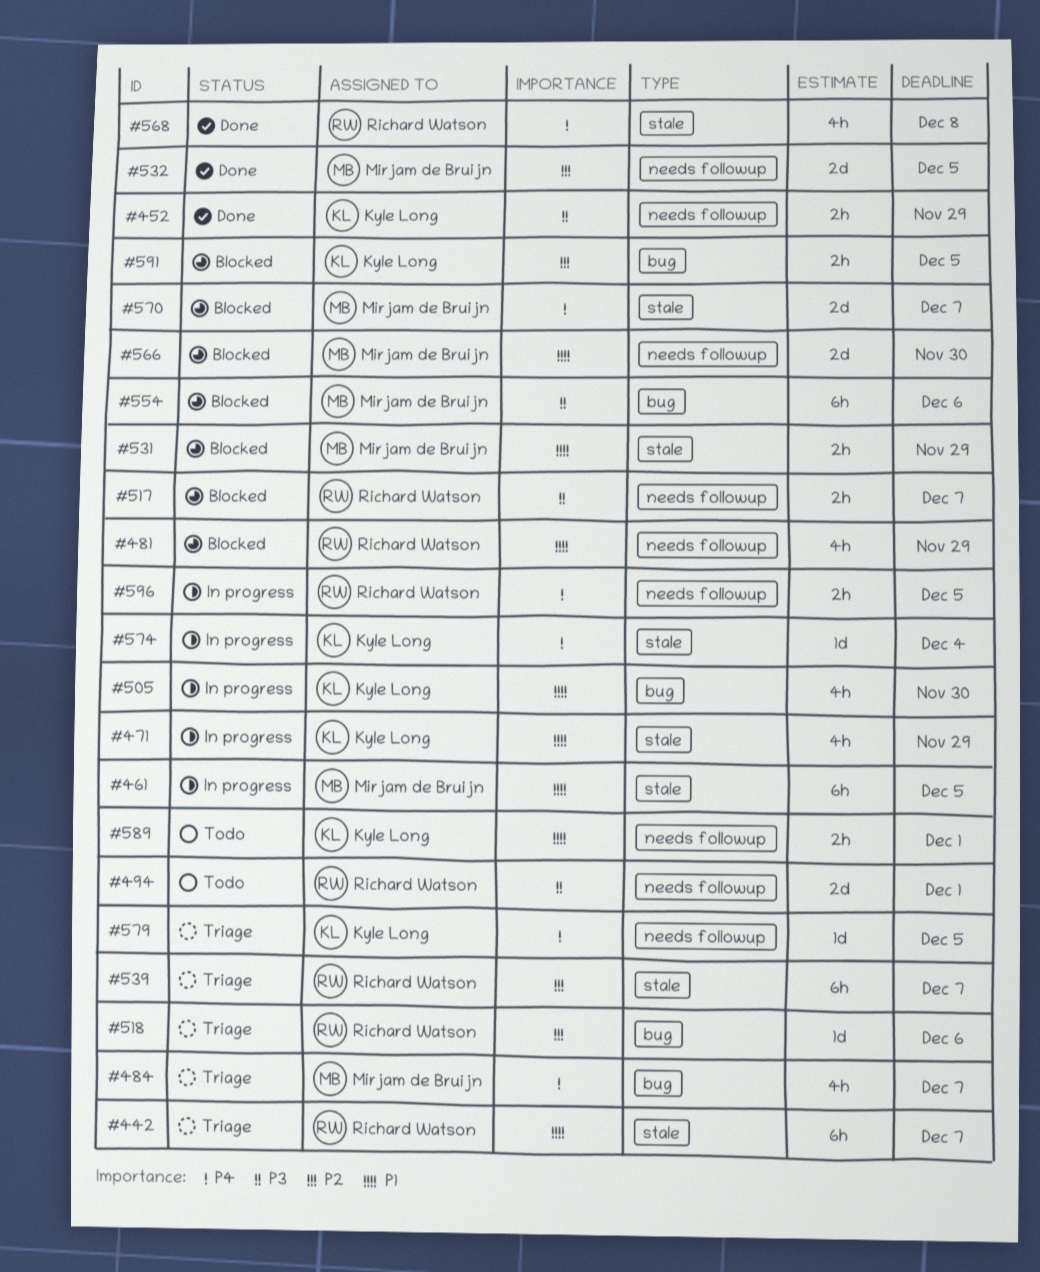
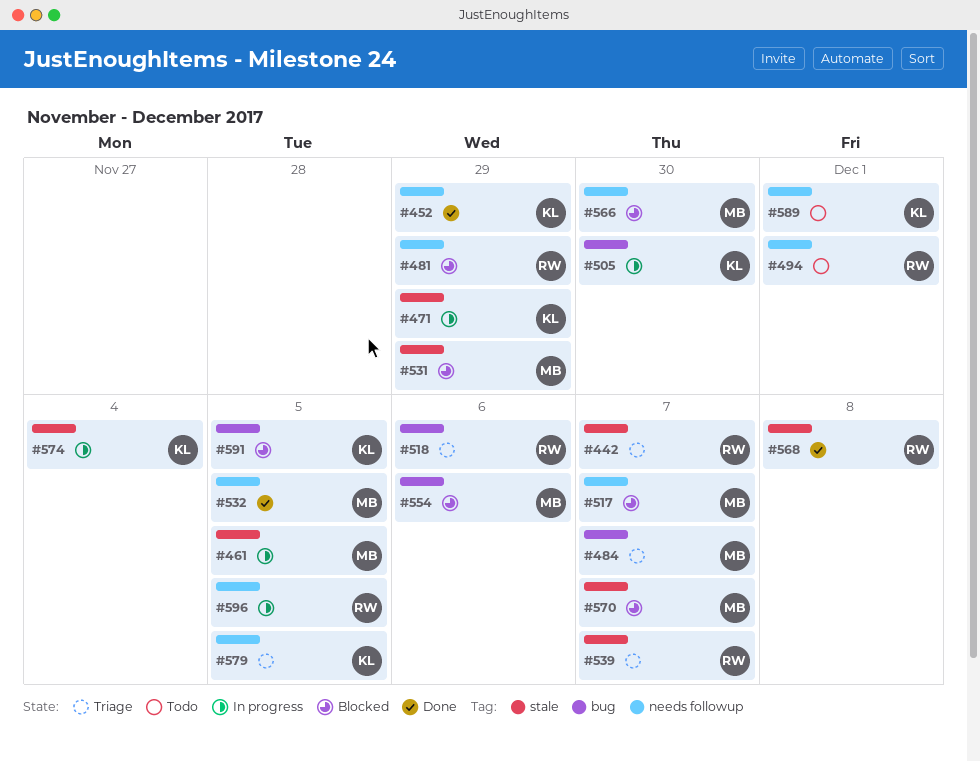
#517, owner: Richard Watson -> Mirjam de Bruijn

